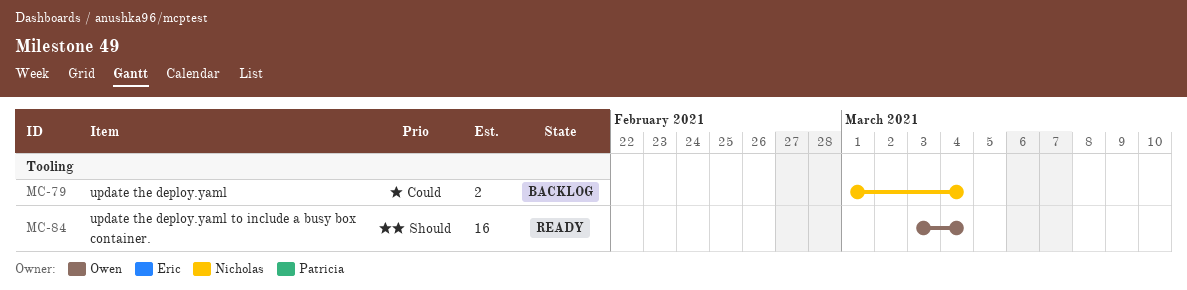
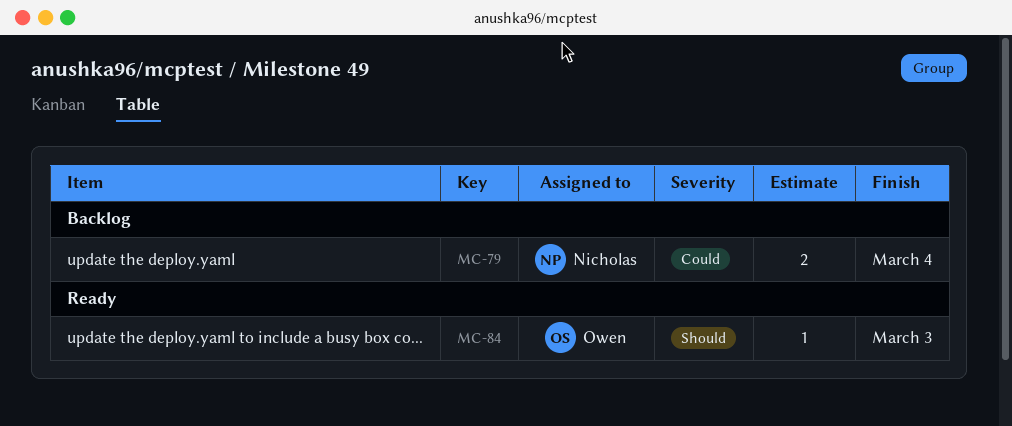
MC-84, estimate: 16 -> 1
MC-84, due: Mar 4 -> Mar 3

